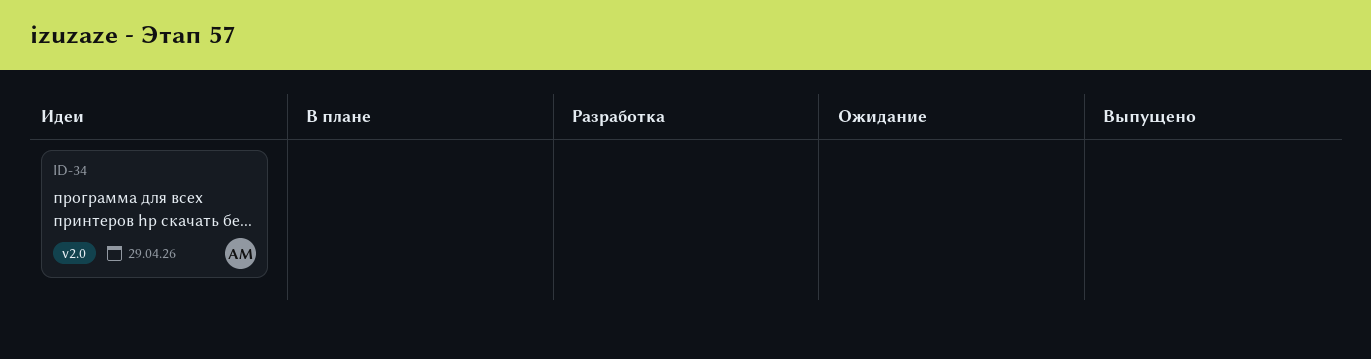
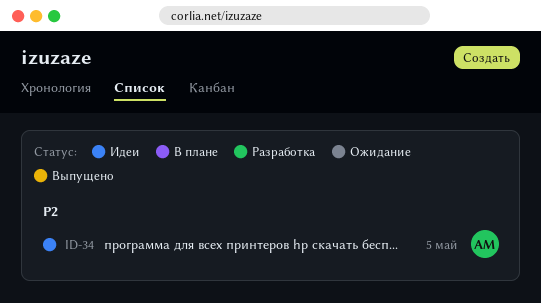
ID-34, due: Apr 29 -> May 5

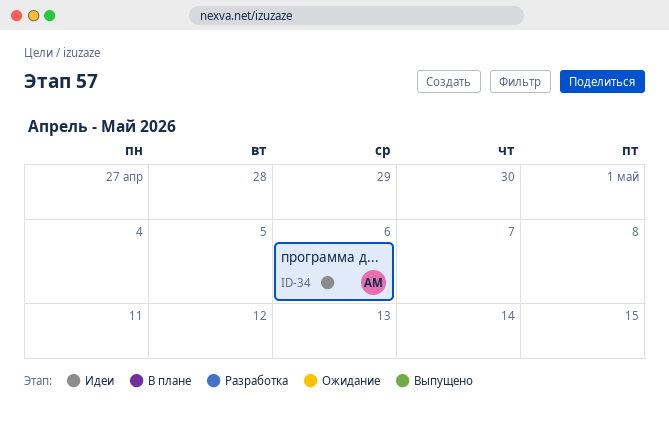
ID-34, due: May 5 -> May 6

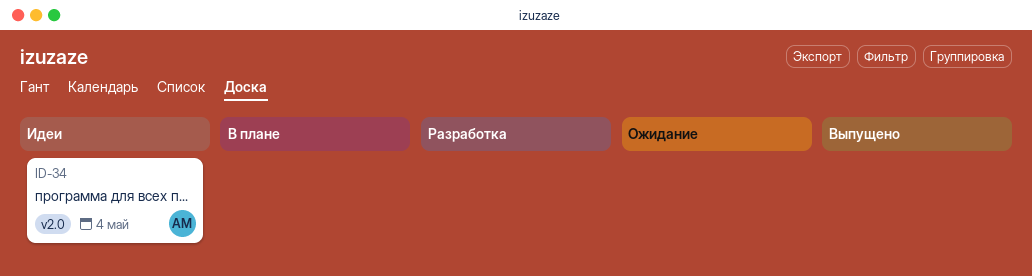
ID-34, due: May 6 -> May 4

